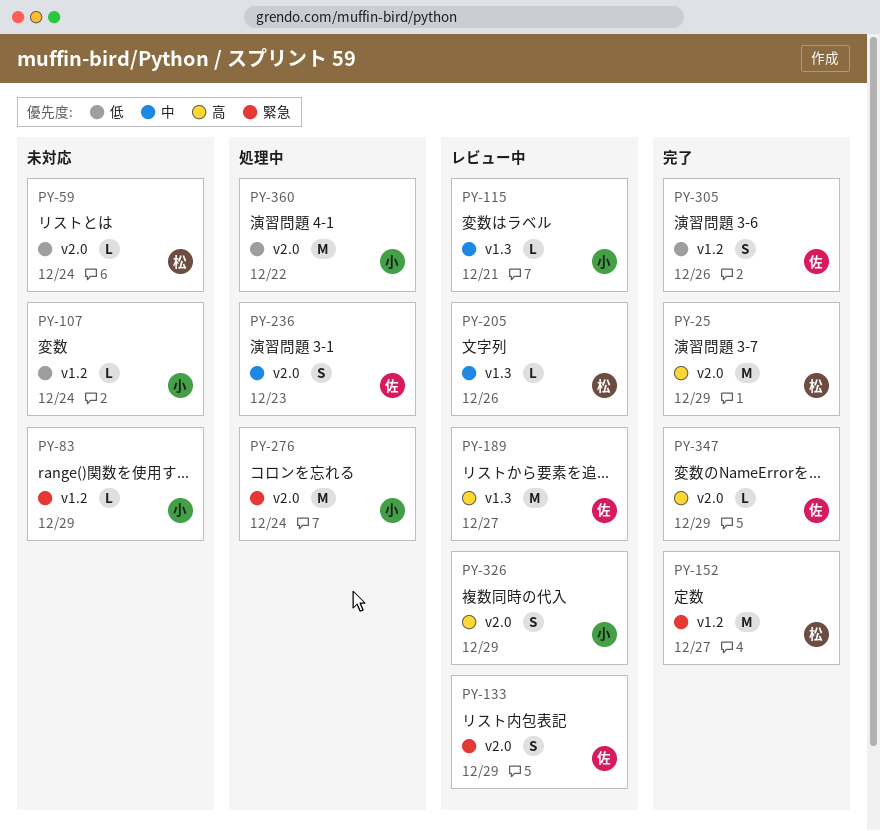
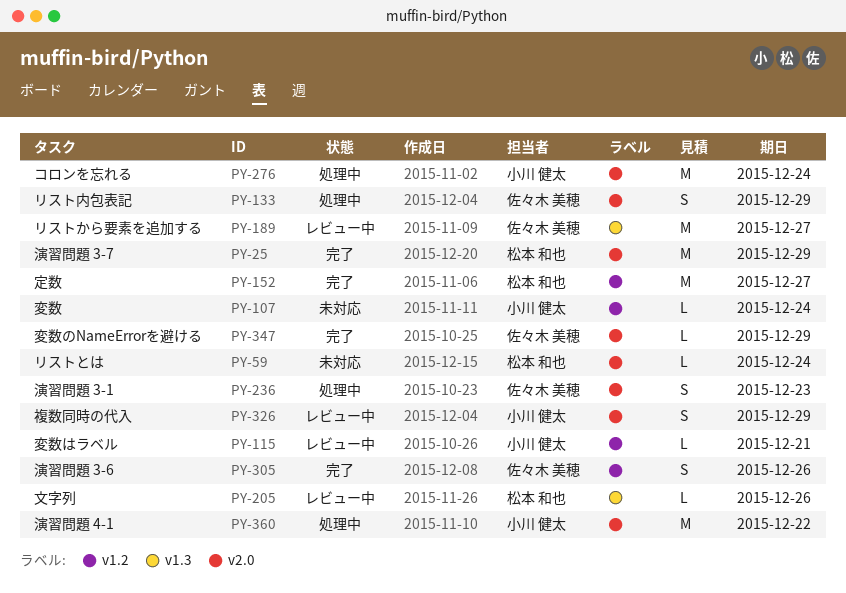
PY-83: present -> none
PY-115, label: v1.3 -> v1.2
PY-133, status: レビュー中 -> 処理中

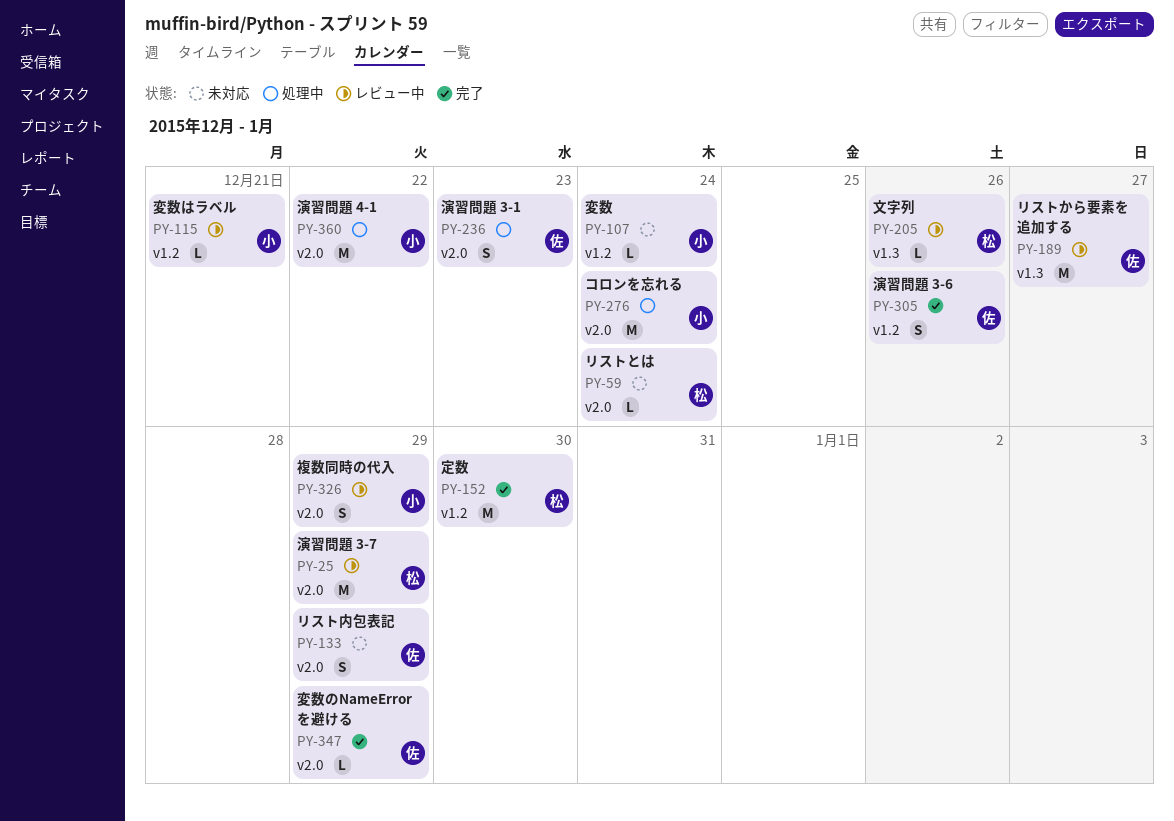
PY-25, status: 完了 -> レビュー中
PY-133, status: 処理中 -> 未対応
PY-152, due: Dec 27 -> Dec 30

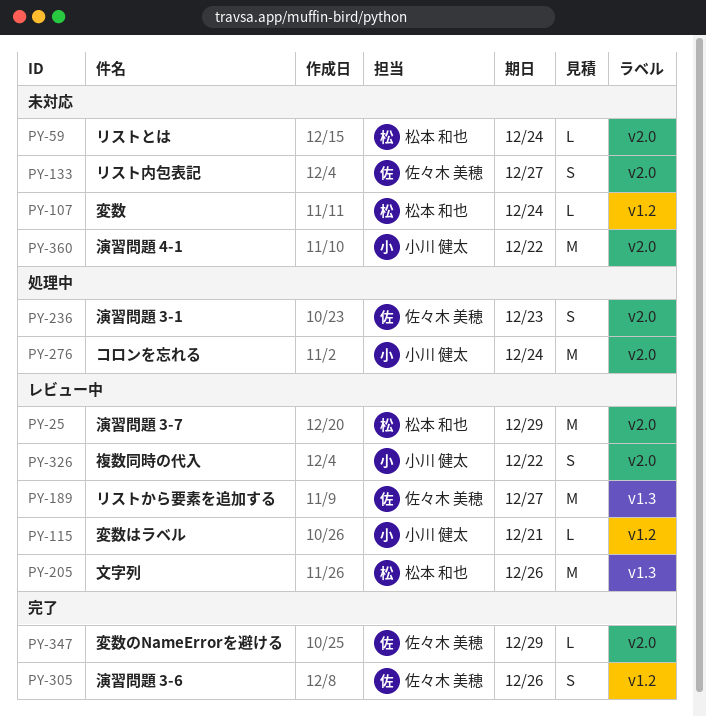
PY-107, owner: 小川 健太 -> 松本 和也
PY-133, due: Dec 29 -> Dec 27
PY-152: present -> none
PY-205, estimate: L -> M
PY-326, due: Dec 29 -> Dec 22
PY-360, status: 処理中 -> 未対応

